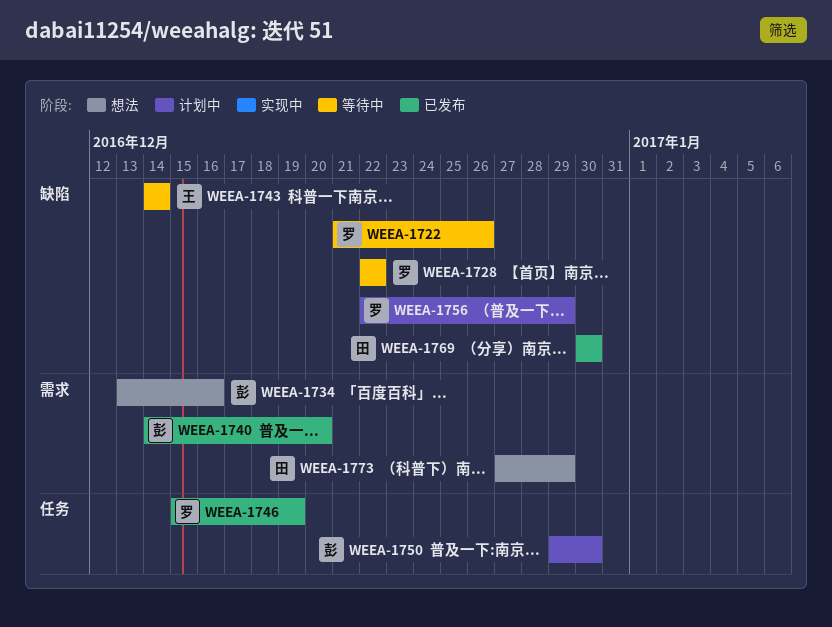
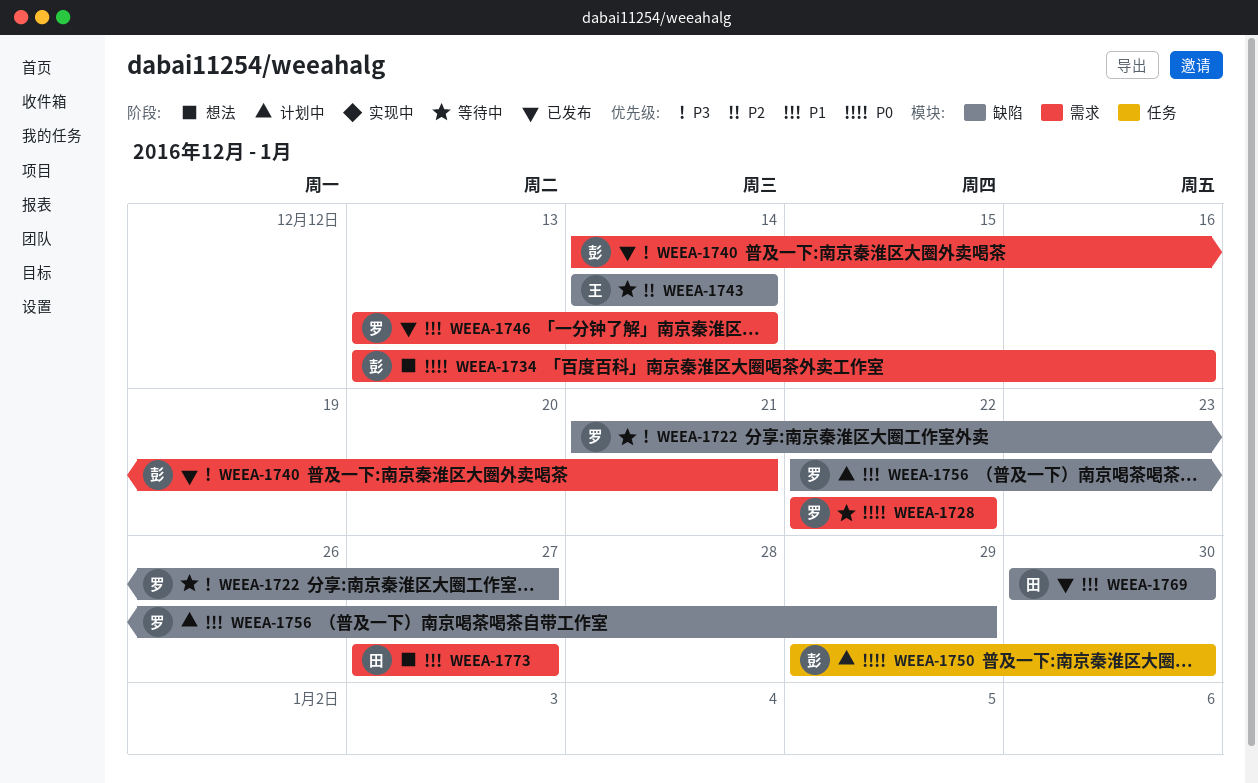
WEEA-1722, due: Dec 26 -> Dec 27
WEEA-1728, label: 缺陷 -> 需求
WEEA-1740, due: Dec 20 -> Dec 21
WEEA-1746, label: 任务 -> 需求
WEEA-1746, start: Dec 15 -> Dec 13
WEEA-1746, due: Dec 19 -> Dec 14
WEEA-1773, due: Dec 29 -> Dec 27

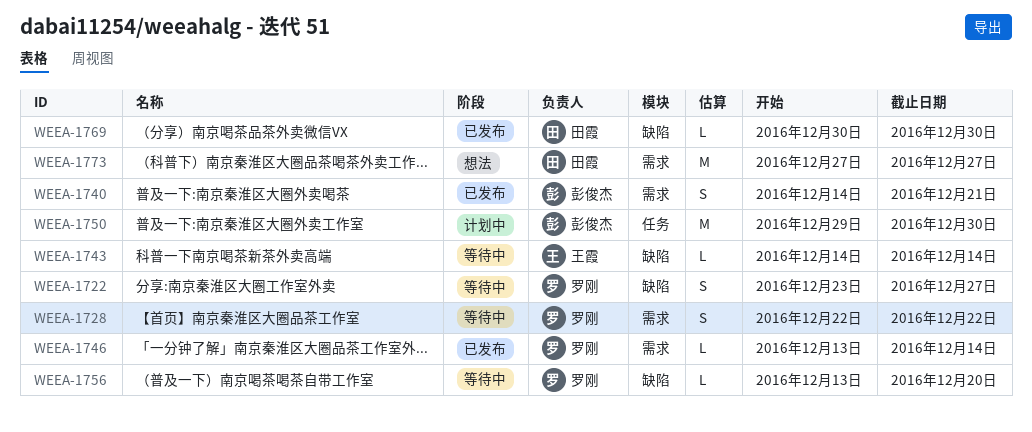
WEEA-1722, start: Dec 21 -> Dec 23
WEEA-1734: present -> none
WEEA-1756, status: 计划中 -> 等待中
WEEA-1756, start: Dec 22 -> Dec 13
WEEA-1756, due: Dec 29 -> Dec 20

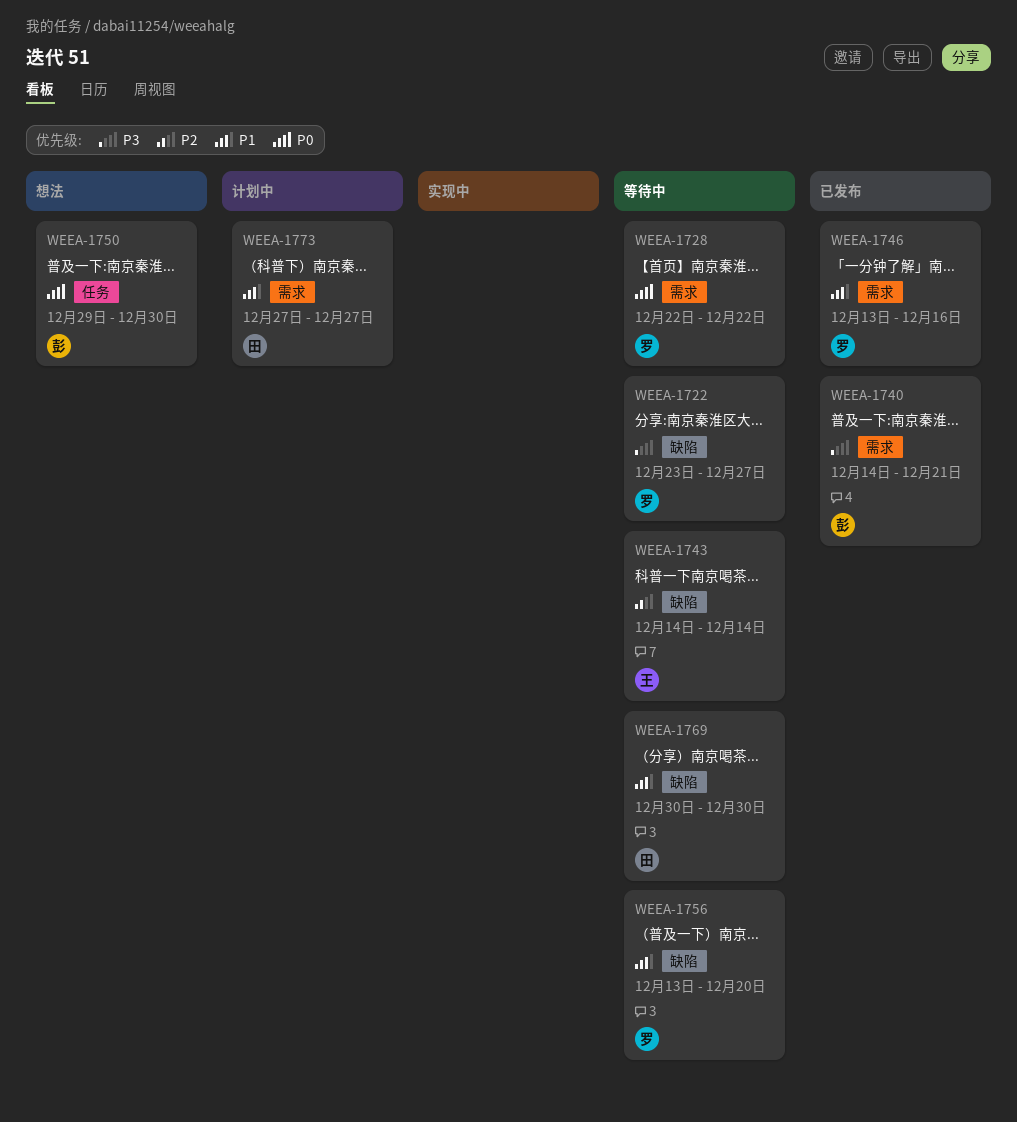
WEEA-1746, due: Dec 14 -> Dec 16
WEEA-1750, status: 计划中 -> 想法
WEEA-1769, status: 已发布 -> 等待中
WEEA-1773, status: 想法 -> 计划中

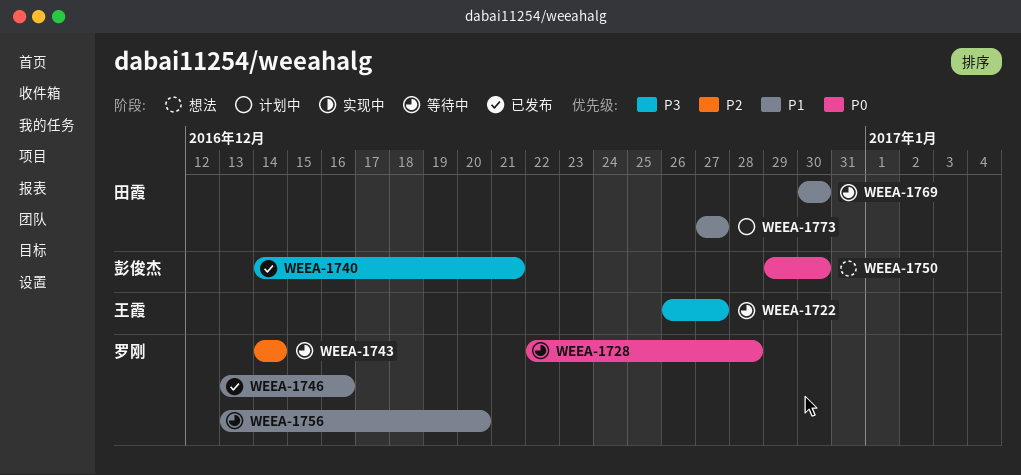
WEEA-1722, owner: 罗刚 -> 王霞
WEEA-1722, start: Dec 23 -> Dec 26
WEEA-1728, due: Dec 22 -> Dec 28
WEEA-1743, owner: 王霞 -> 罗刚

